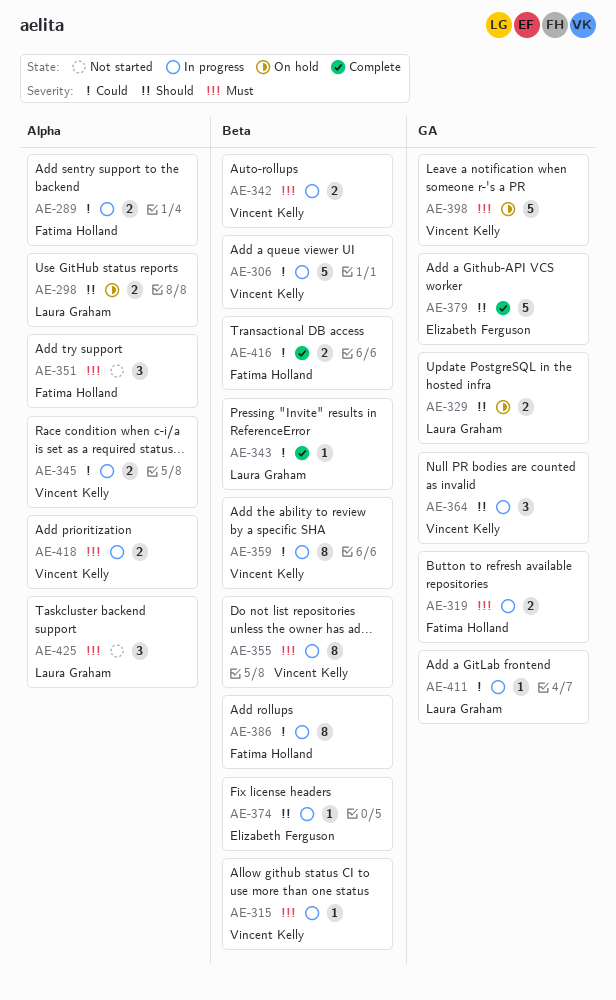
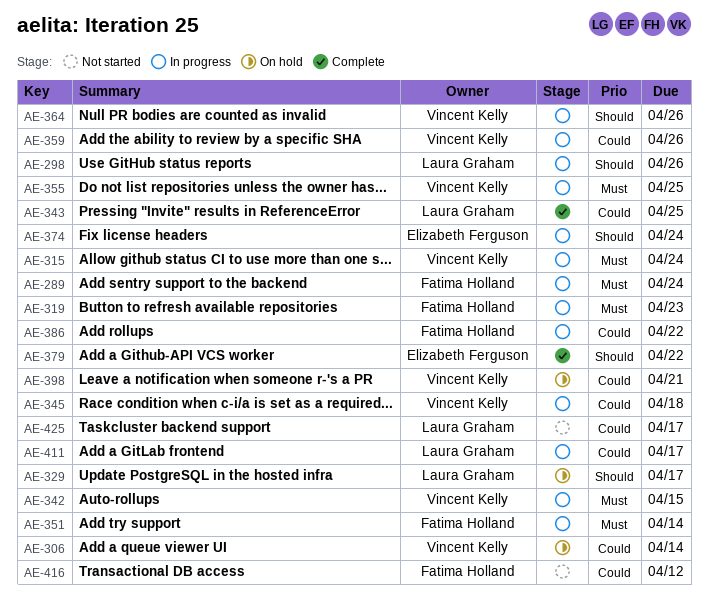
AE-289, priority: Could -> Must
AE-298, status: On hold -> In progress
AE-306, status: In progress -> On hold
AE-351, status: Not started -> In progress
AE-398, priority: Must -> Could
AE-416, status: Complete -> Not started
AE-418: present -> none
AE-425, priority: Must -> Could

